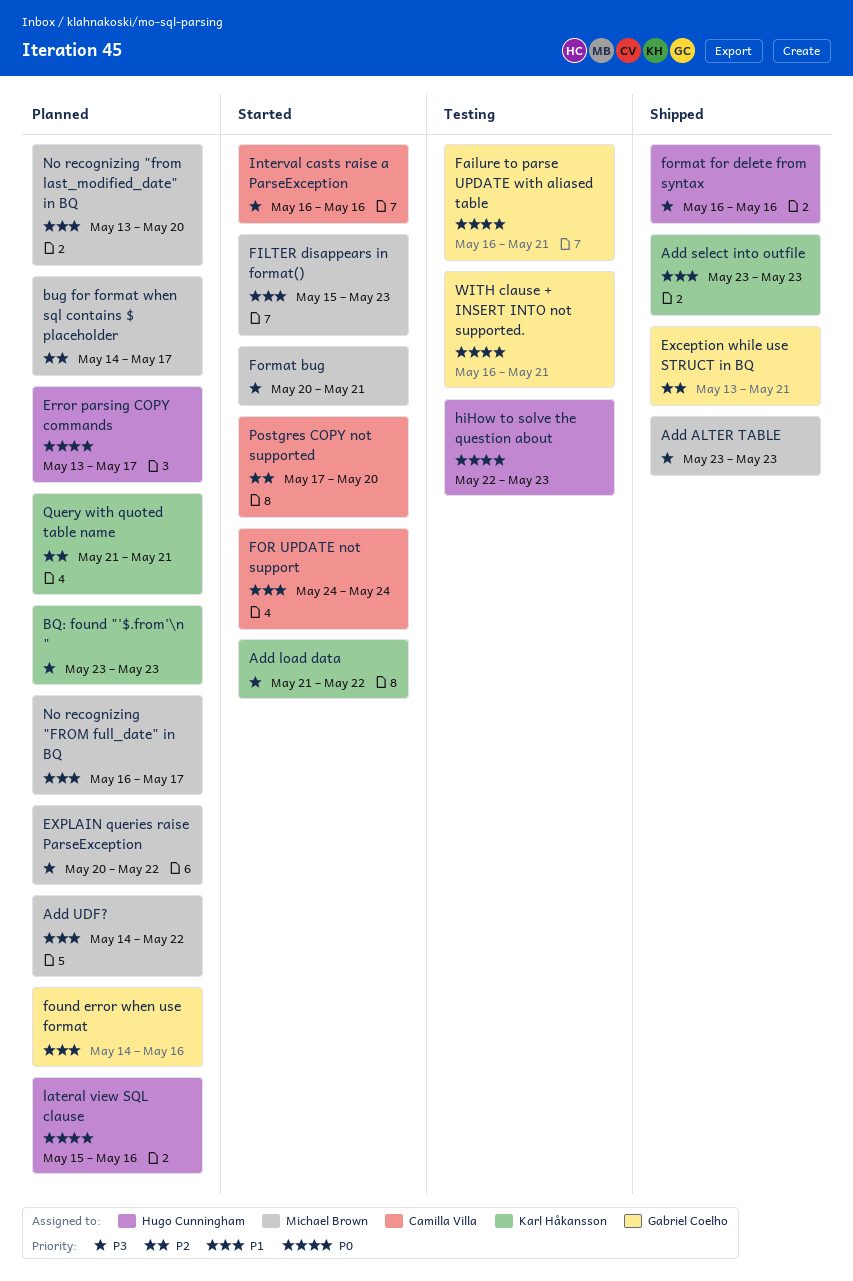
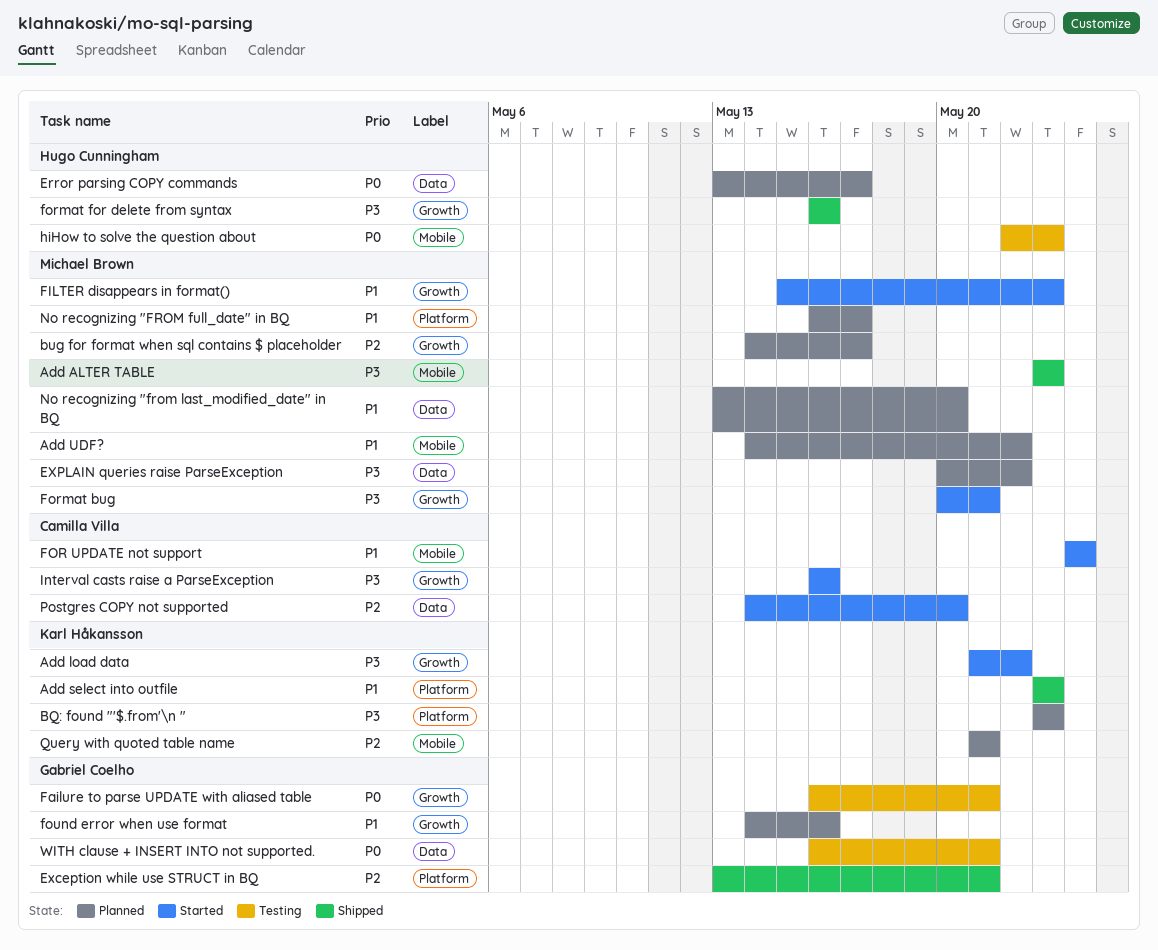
lateral view SQL clause: present -> none
Postgres COPY not supported, start: May 17 -> May 14

